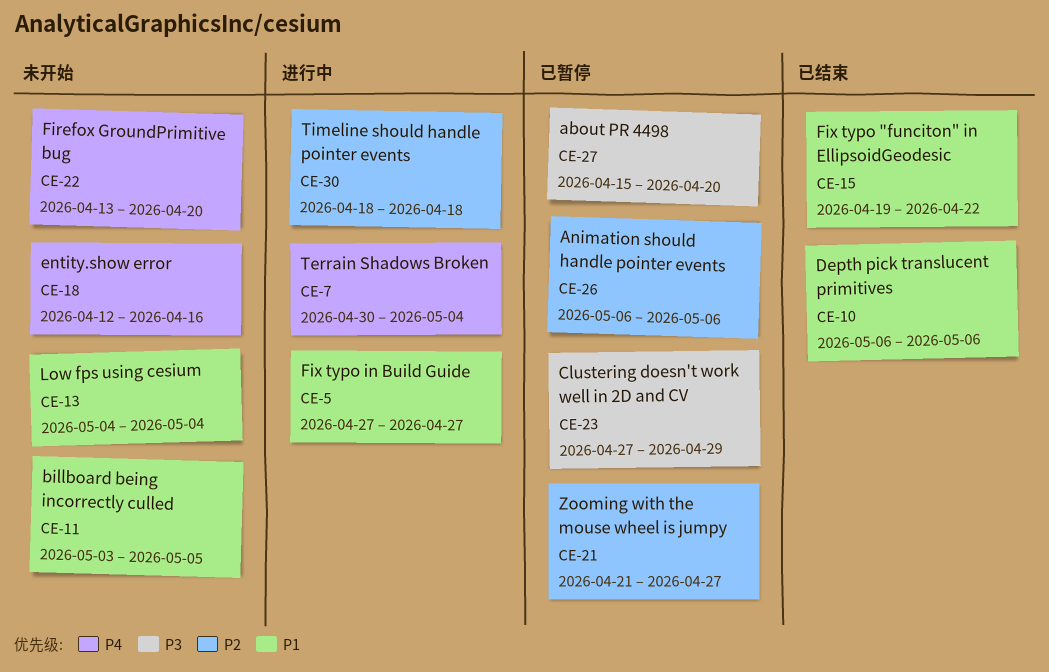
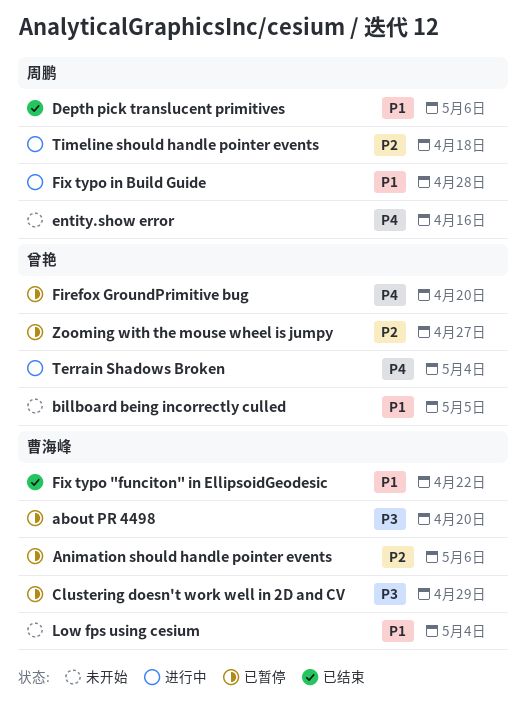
Firefox GroundPrimitive bug, status: 未开始 -> 已暂停
Fix typo in Build Guide, due: Apr 27 -> Apr 28

